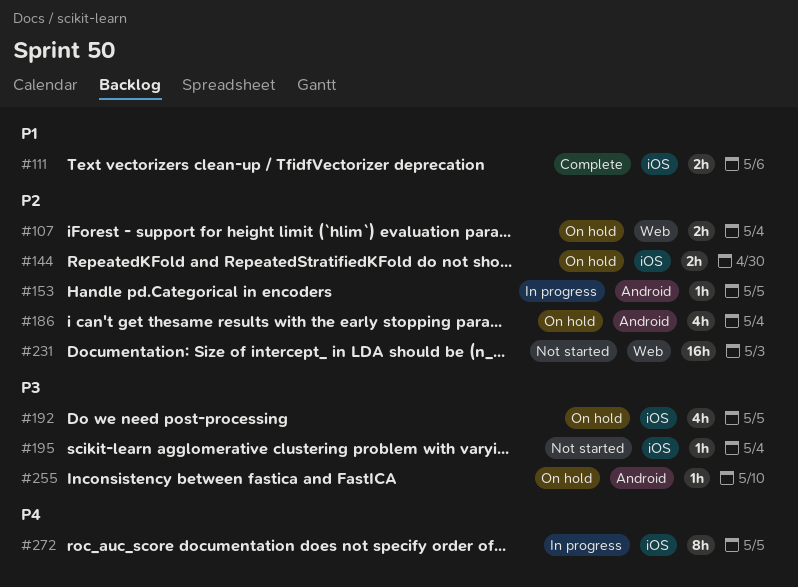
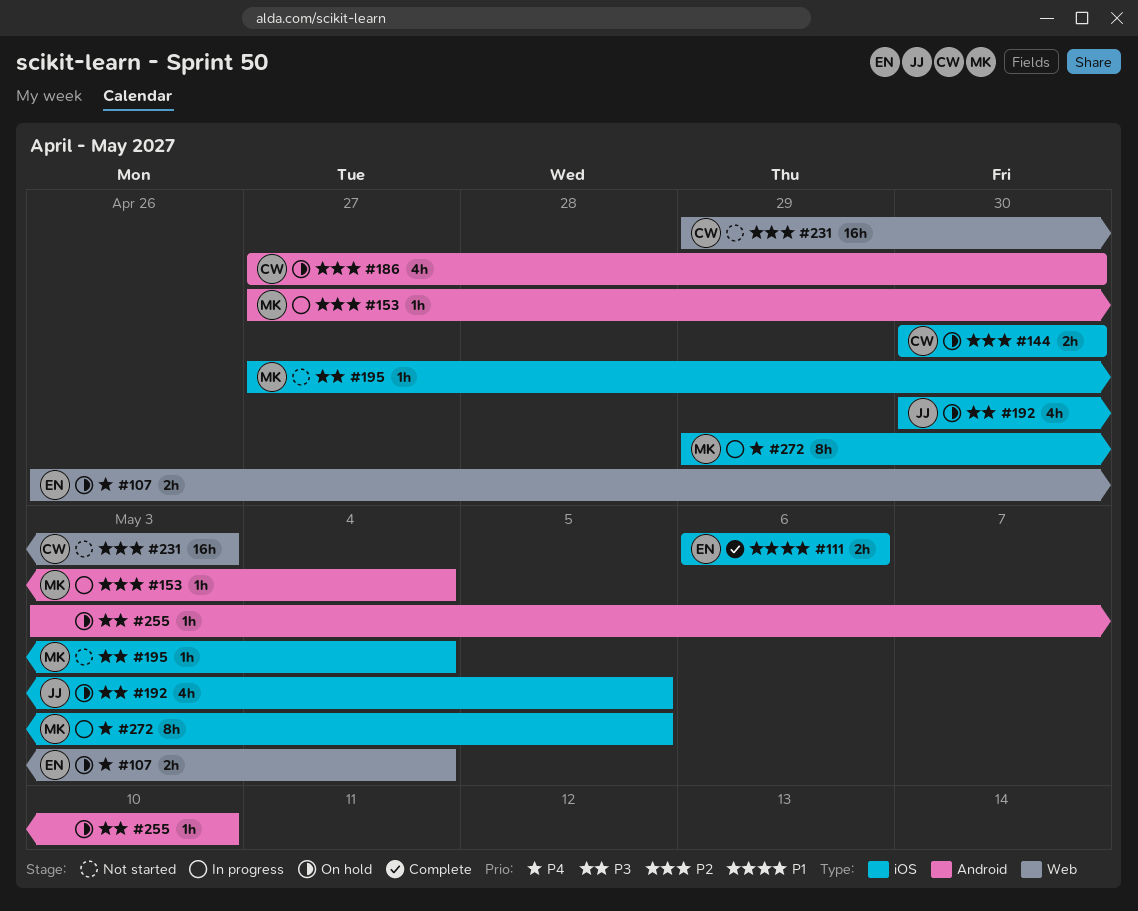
#107, priority: P2 -> P4
#153, due: May 5 -> May 4
#186, due: May 4 -> Apr 30

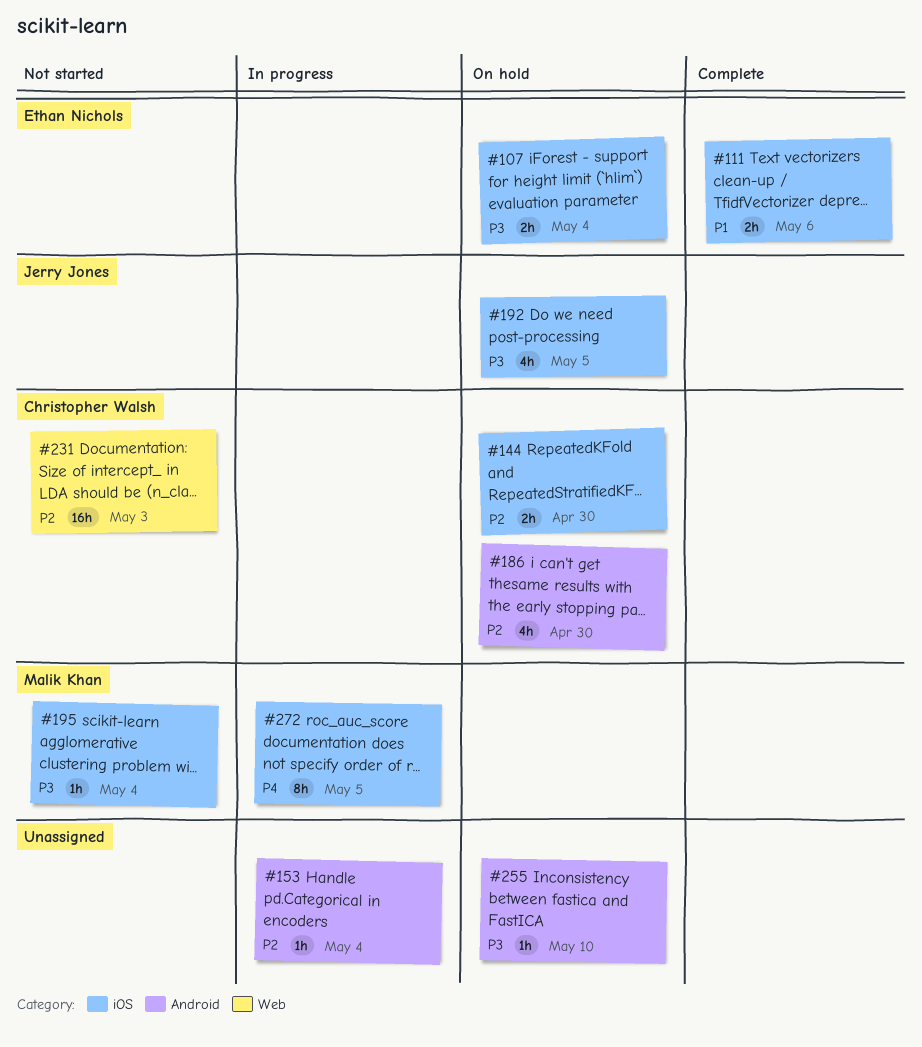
#107, priority: P4 -> P3
#107, label: Web -> iOS
#153, owner: Malik Khan -> none

